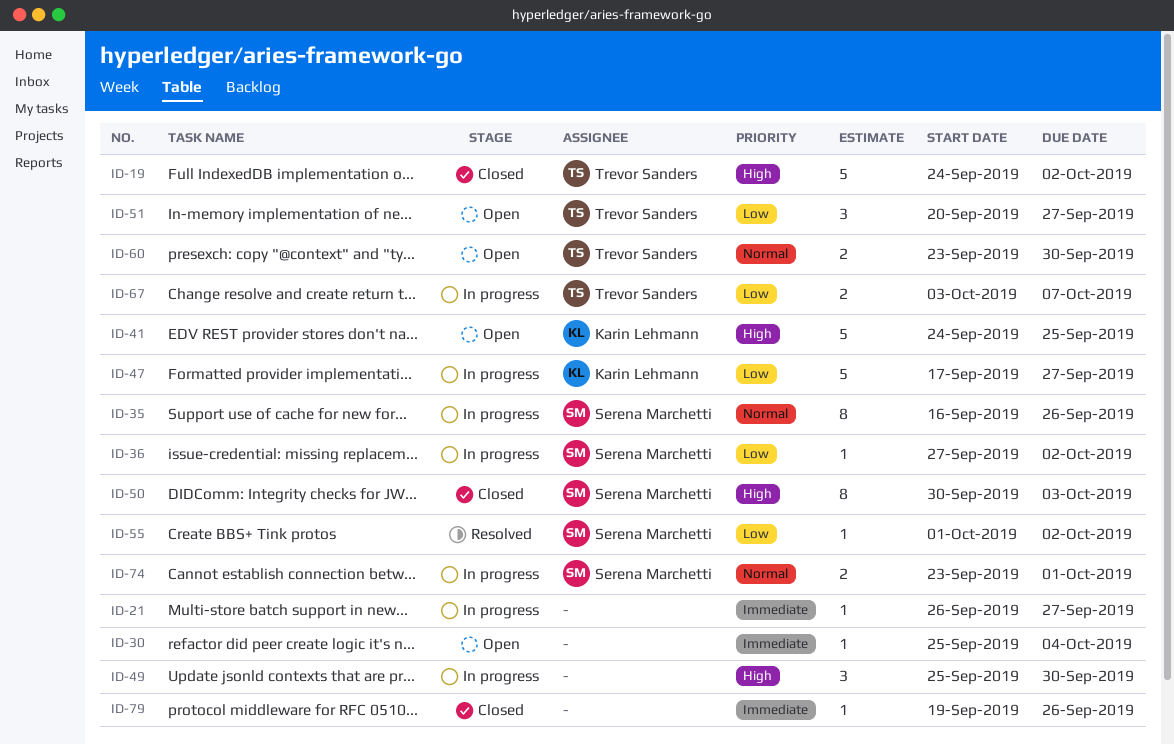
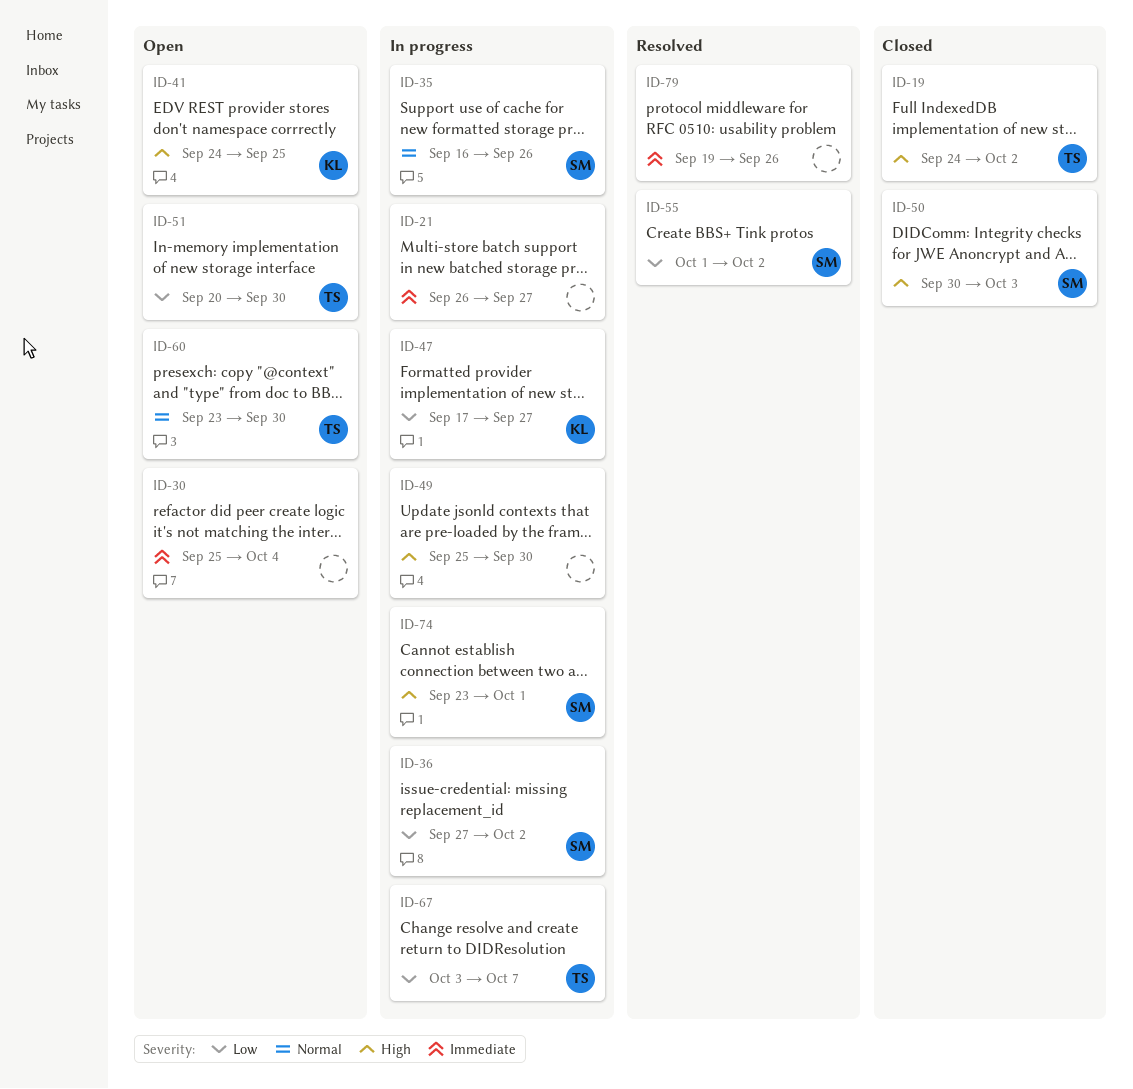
ID-51, due: Sep 27 -> Sep 30
ID-74, priority: Normal -> High
ID-79, status: Closed -> Resolved

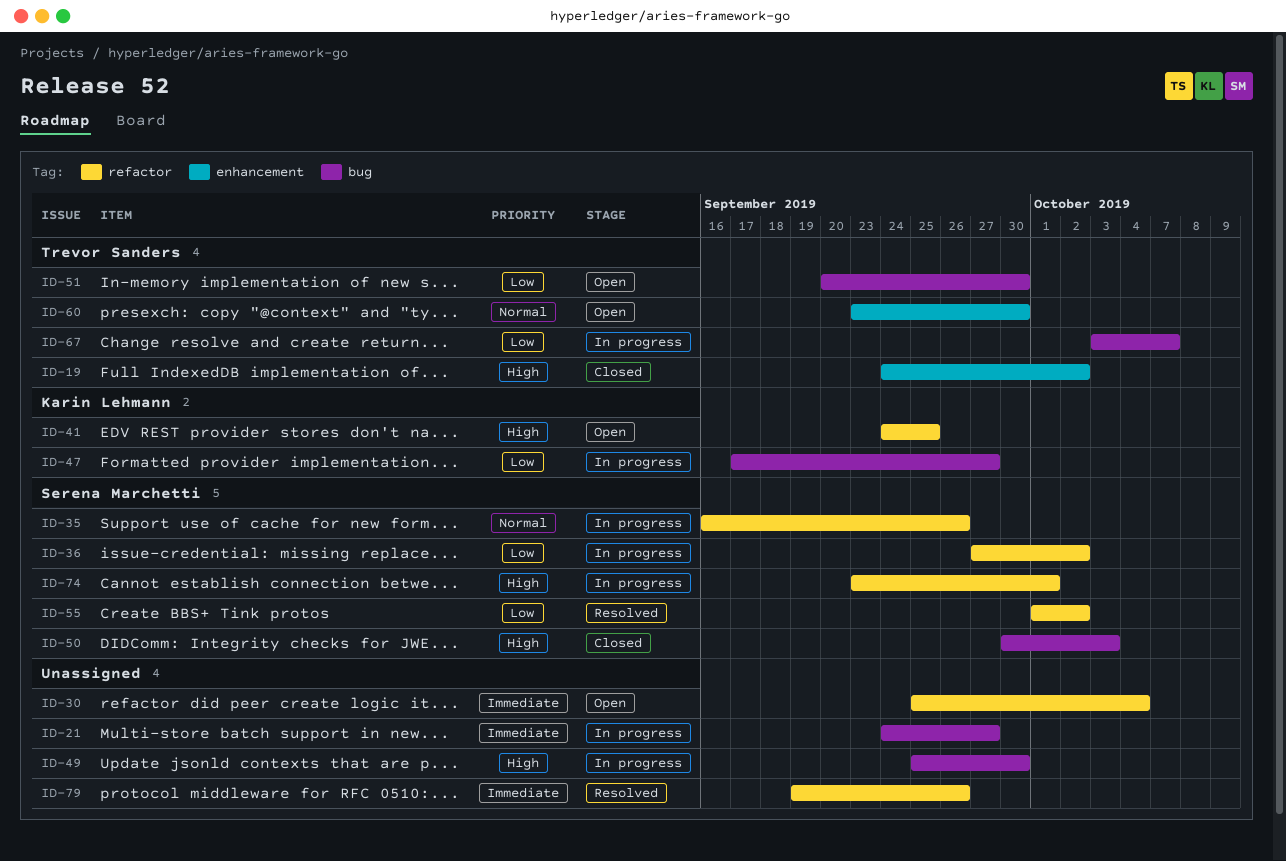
ID-21, start: Sep 26 -> Sep 24

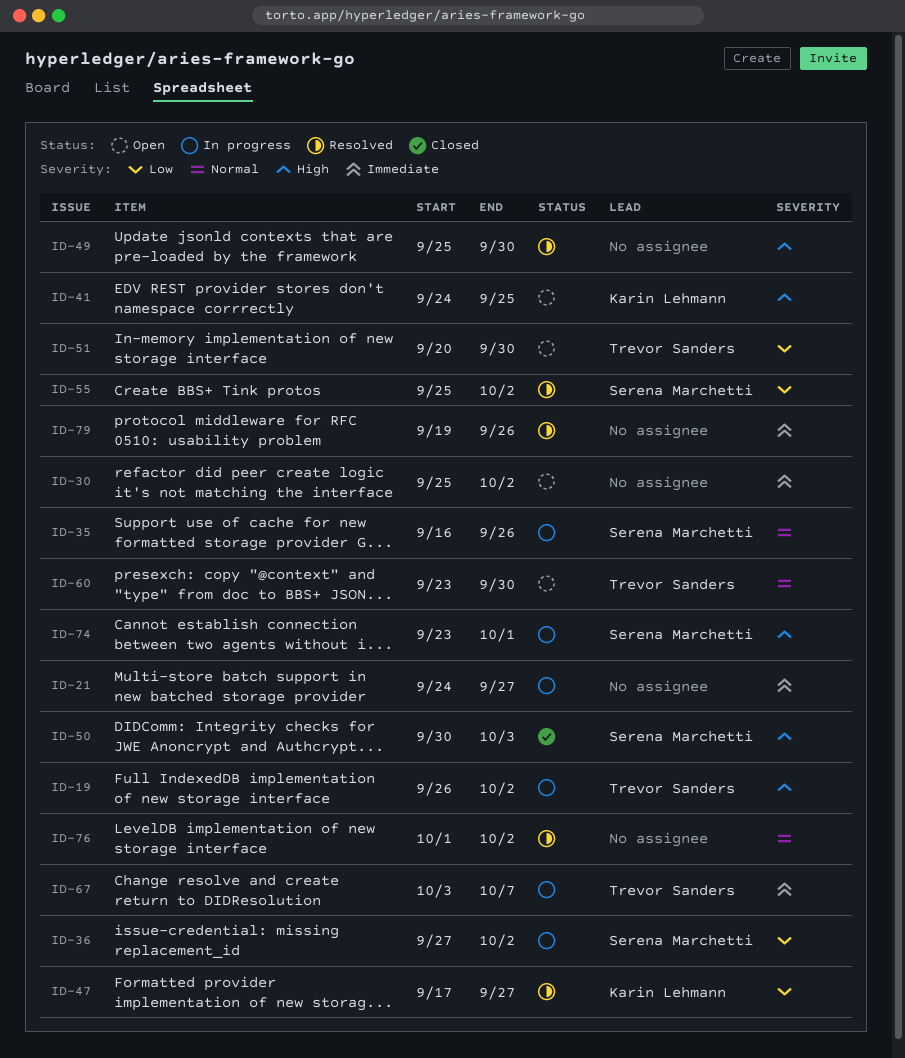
ID-19, status: Closed -> In progress
ID-19, start: Sep 24 -> Sep 26
ID-30, due: Oct 4 -> Oct 2
ID-47, status: In progress -> Resolved
ID-49, status: In progress -> Resolved
ID-55, start: Oct 1 -> Sep 25
ID-67, priority: Low -> Immediate
ID-76: none -> present

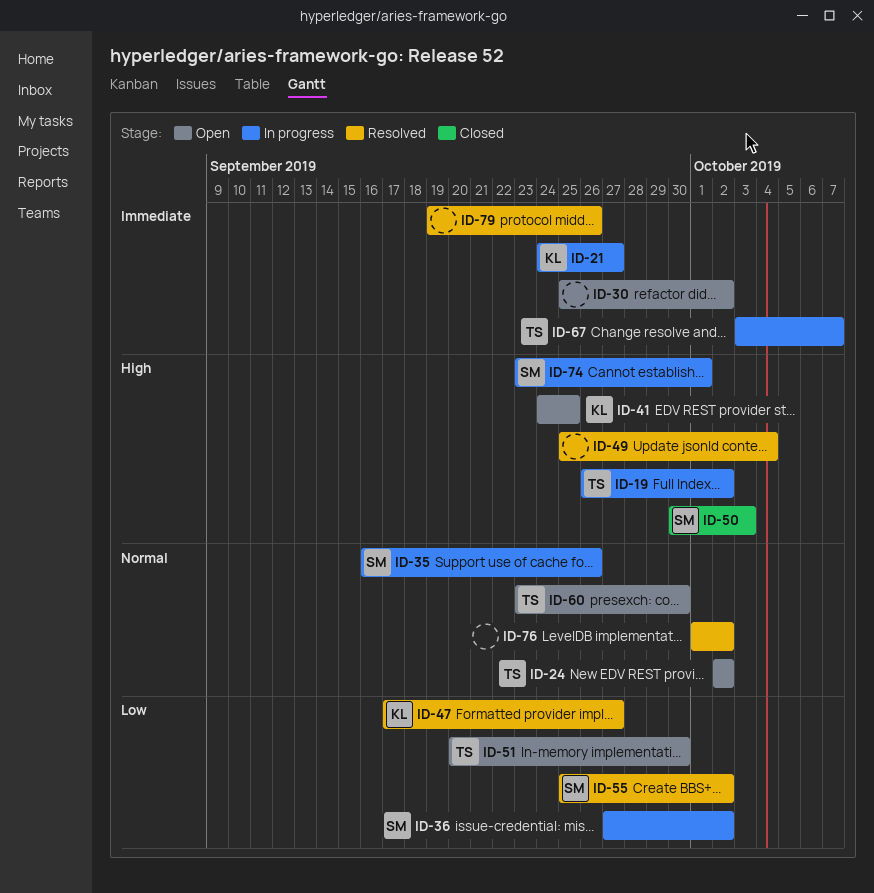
ID-21, owner: none -> Karin Lehmann
ID-24: none -> present
ID-49, due: Sep 30 -> Oct 4

